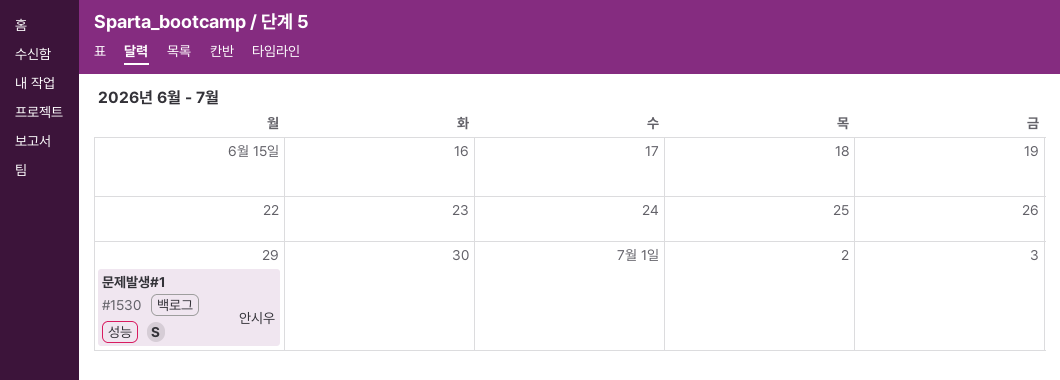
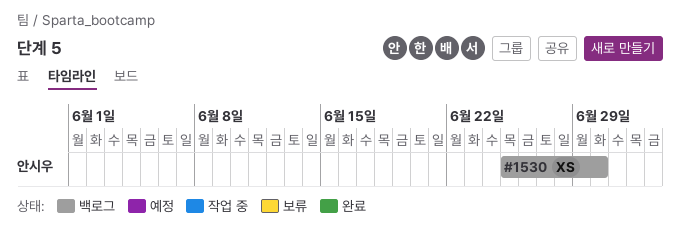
#1530, estimate: S -> XS
#1530, due: Jun 29 -> Jun 30

